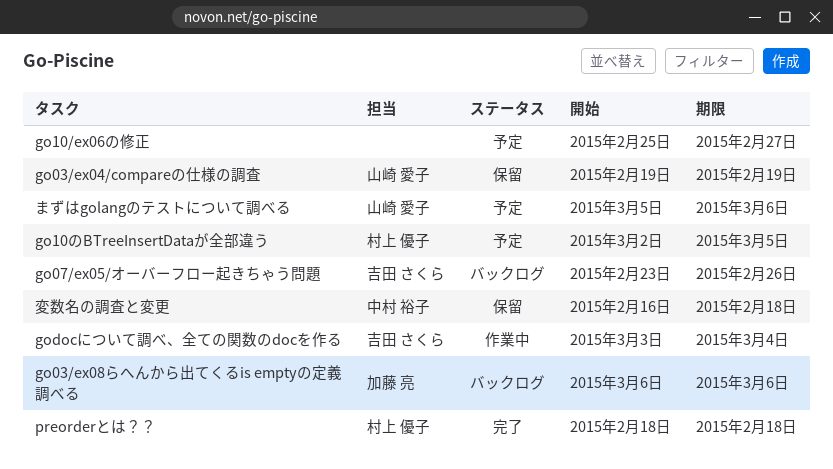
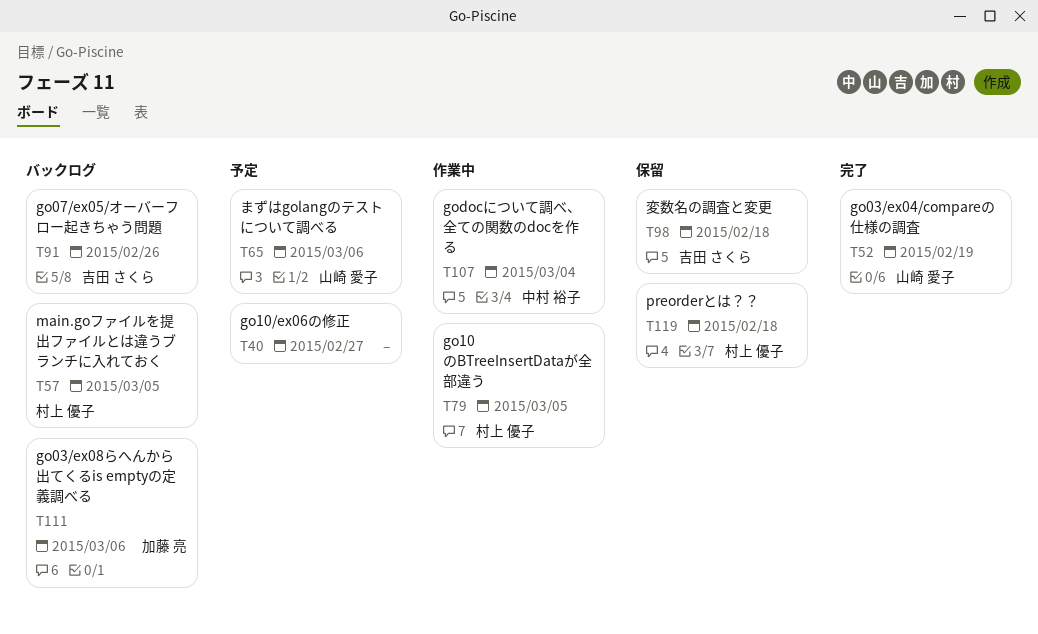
go03/ex04/compareの仕様の調査, status: 保留 -> 完了
go10のBTreeInsertDataが全部違う, status: 予定 -> 作業中
godocについて調べ、全ての関数のdocを作る, owner: 吉田 さくら -> 中村 裕子
main.goファイルを提出ファイルとは違うブランチに入れておく: none -> present
preorderとは？？, status: 完了 -> 保留
変数名の調査と変更, owner: 中村 裕子 -> 吉田 さくら

